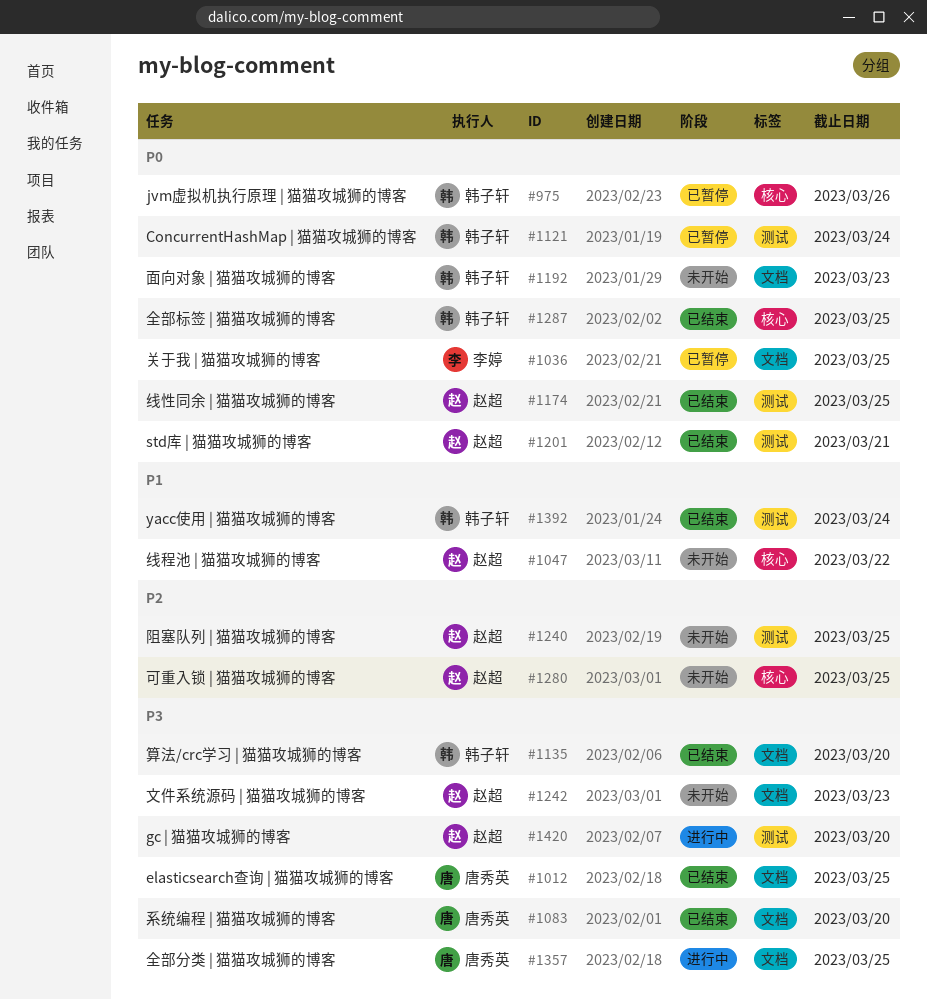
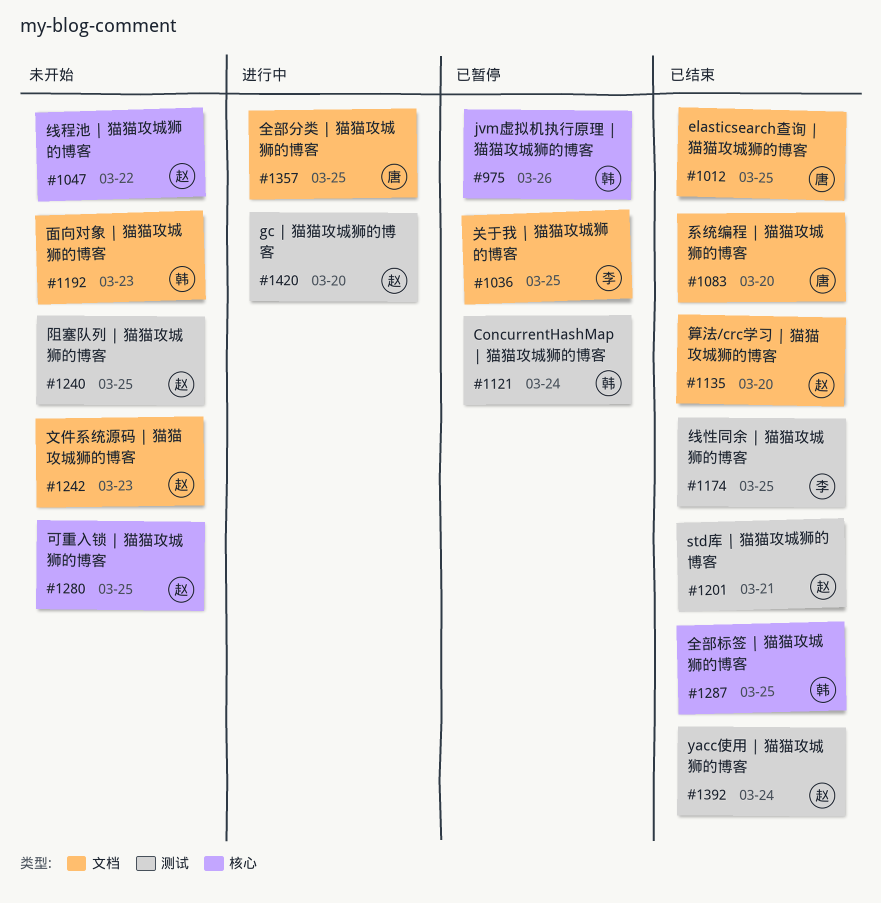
#1135, owner: 韩子轩 -> 赵超
#1174, owner: 赵超 -> 李婷
#1392, owner: 韩子轩 -> 赵超

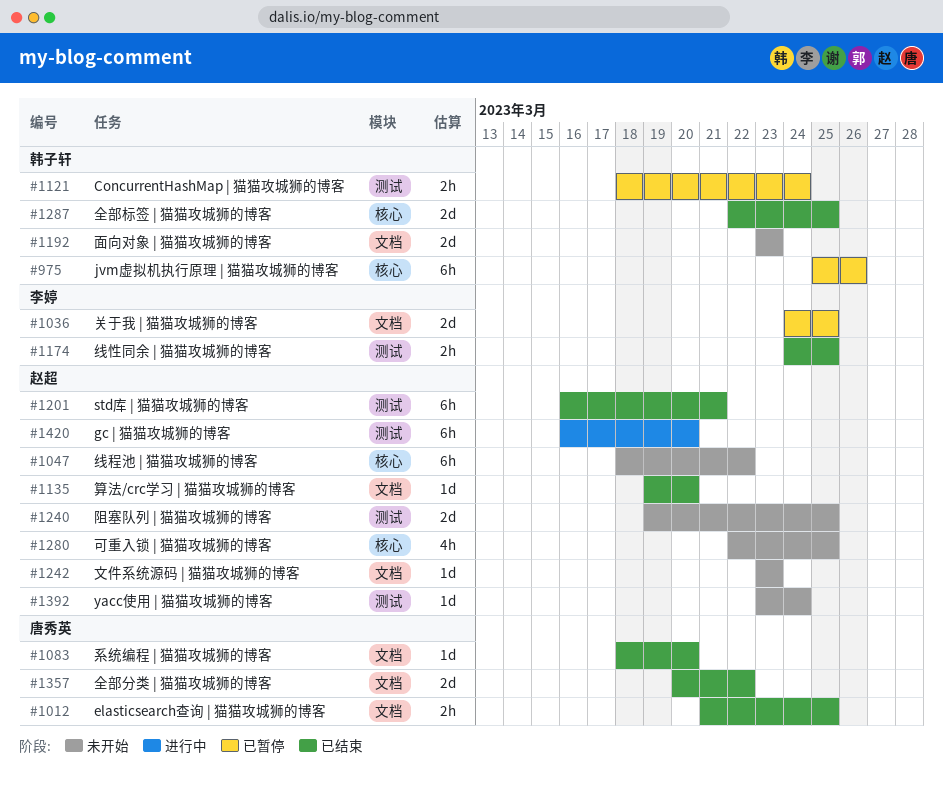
#1357, status: 进行中 -> 已结束
#1357, due: Mar 25 -> Mar 22
#1392, status: 已结束 -> 未开始

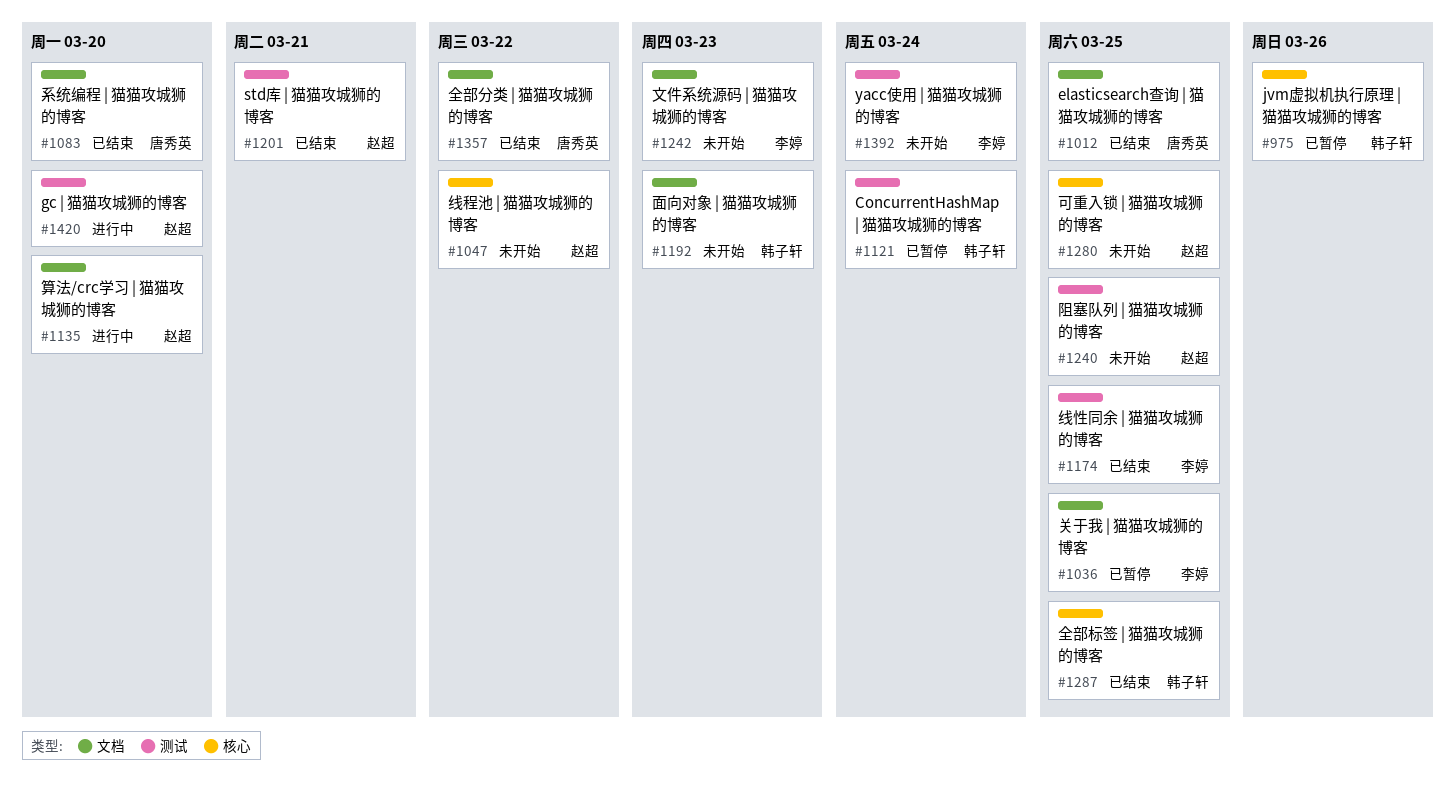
#1135, status: 已结束 -> 进行中
#1242, owner: 赵超 -> 李婷
#1392, owner: 赵超 -> 李婷

